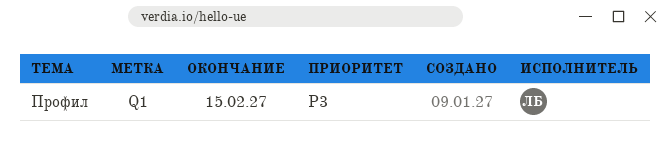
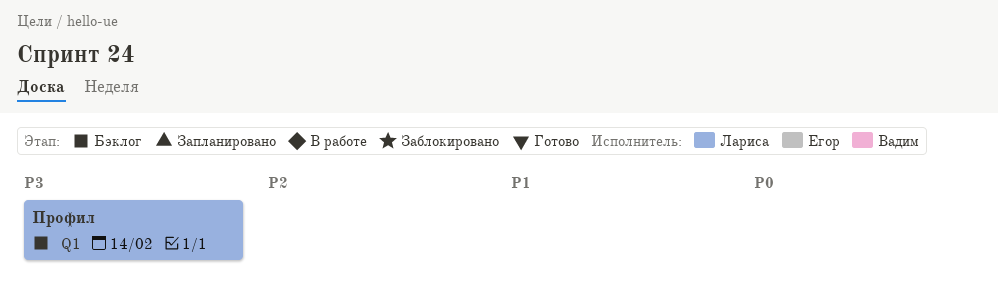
Профил, due: Feb 15 -> Feb 14

